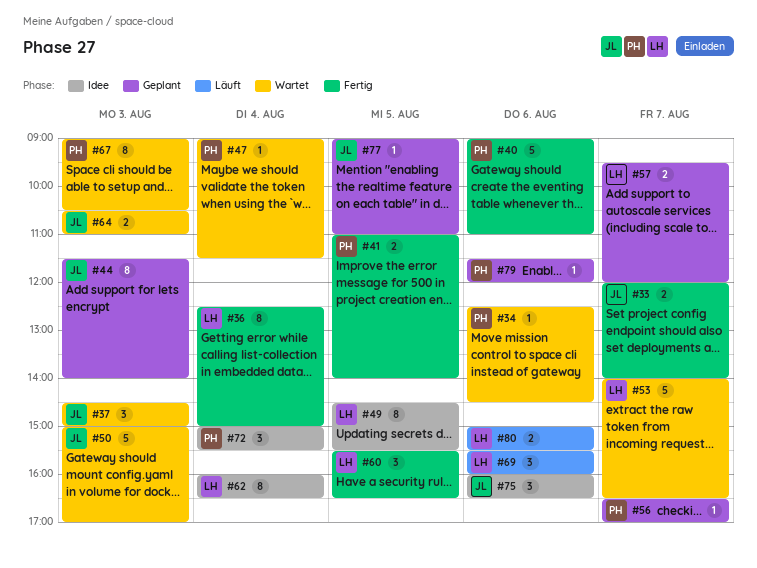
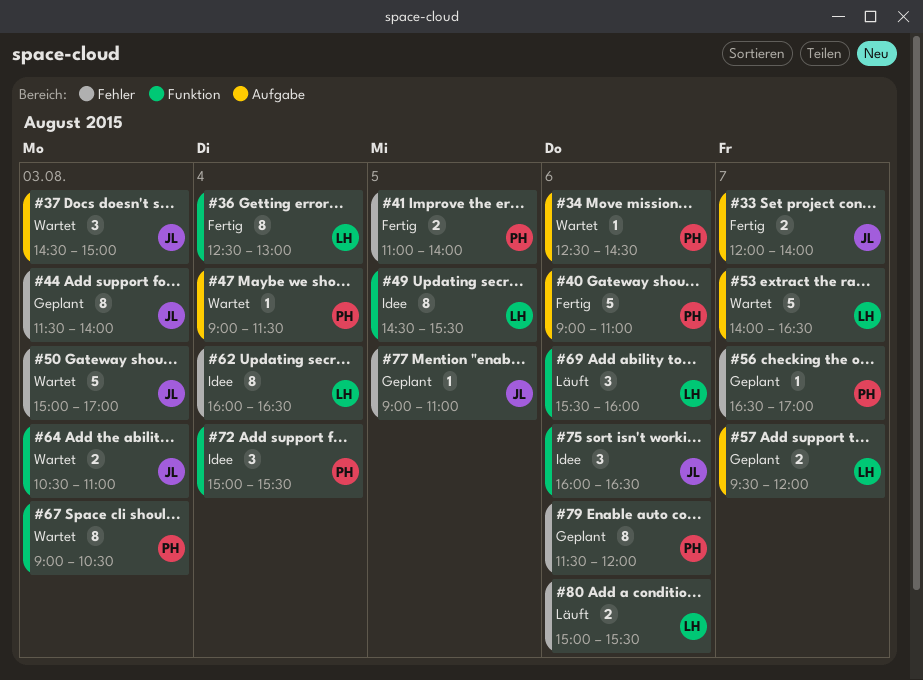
#36, ends: 15:00 -> 13:00
#60: present -> none
#79, estimate: 1 -> 8

